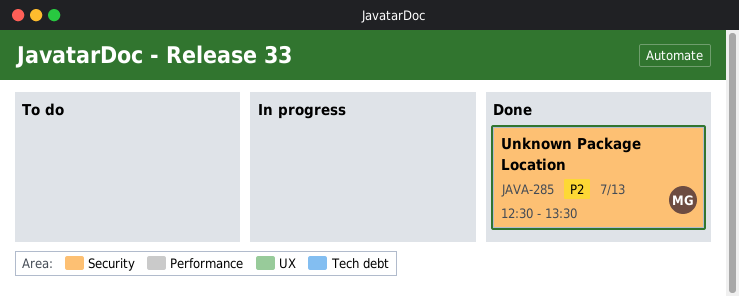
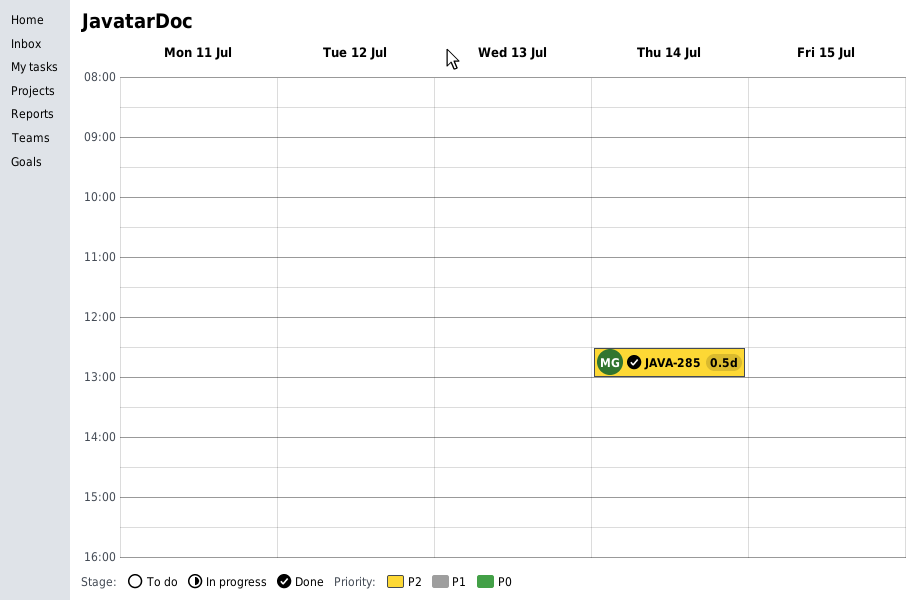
JAVA-285, day: Jul 13 -> Jul 14
JAVA-285, ends: 13:30 -> 13:00

